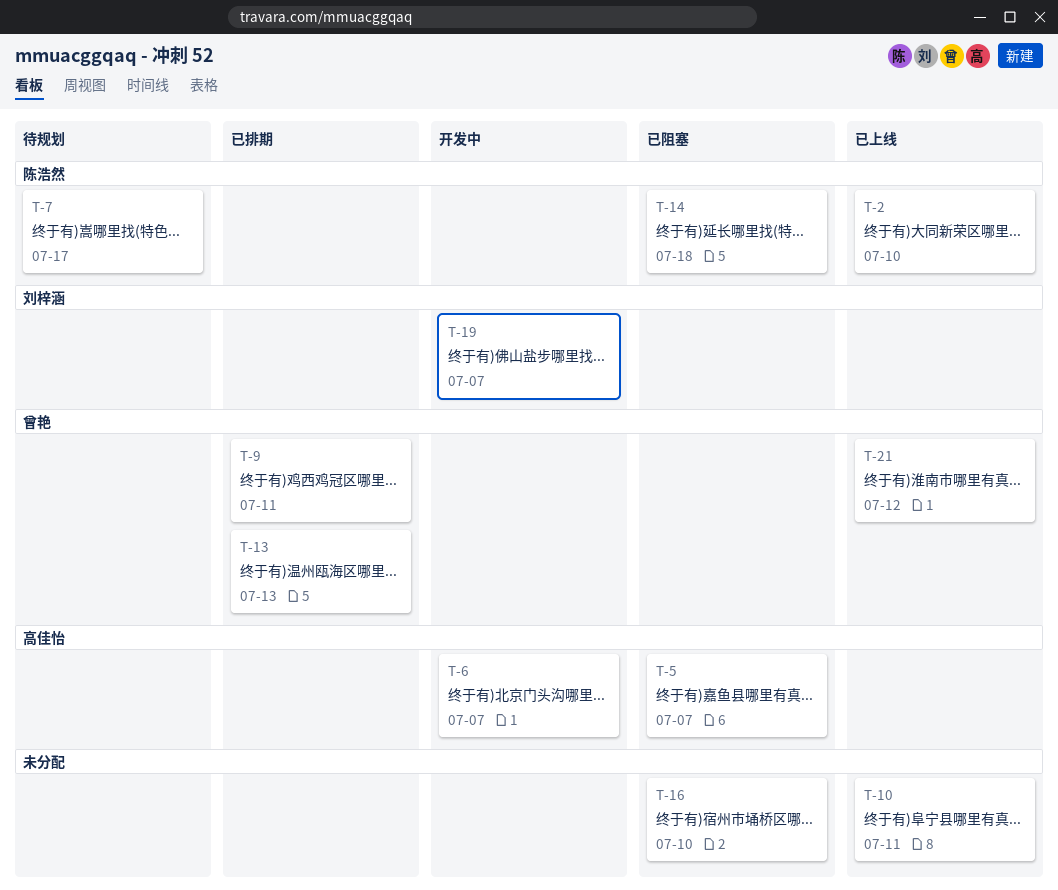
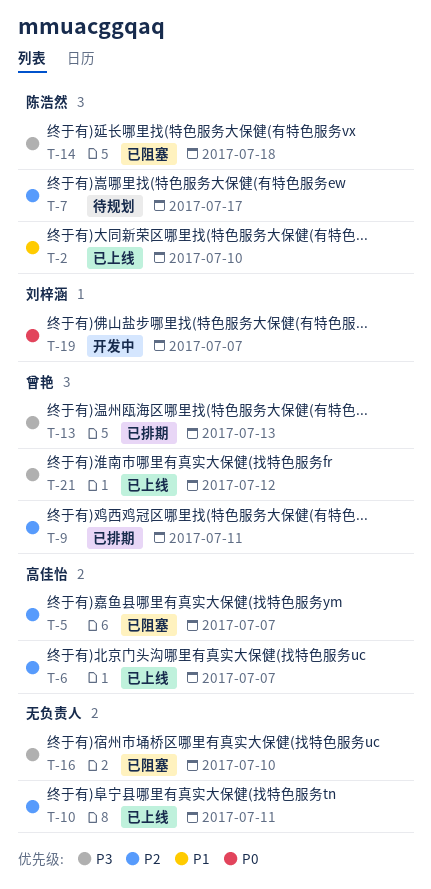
T-6, status: 开发中 -> 已上线

